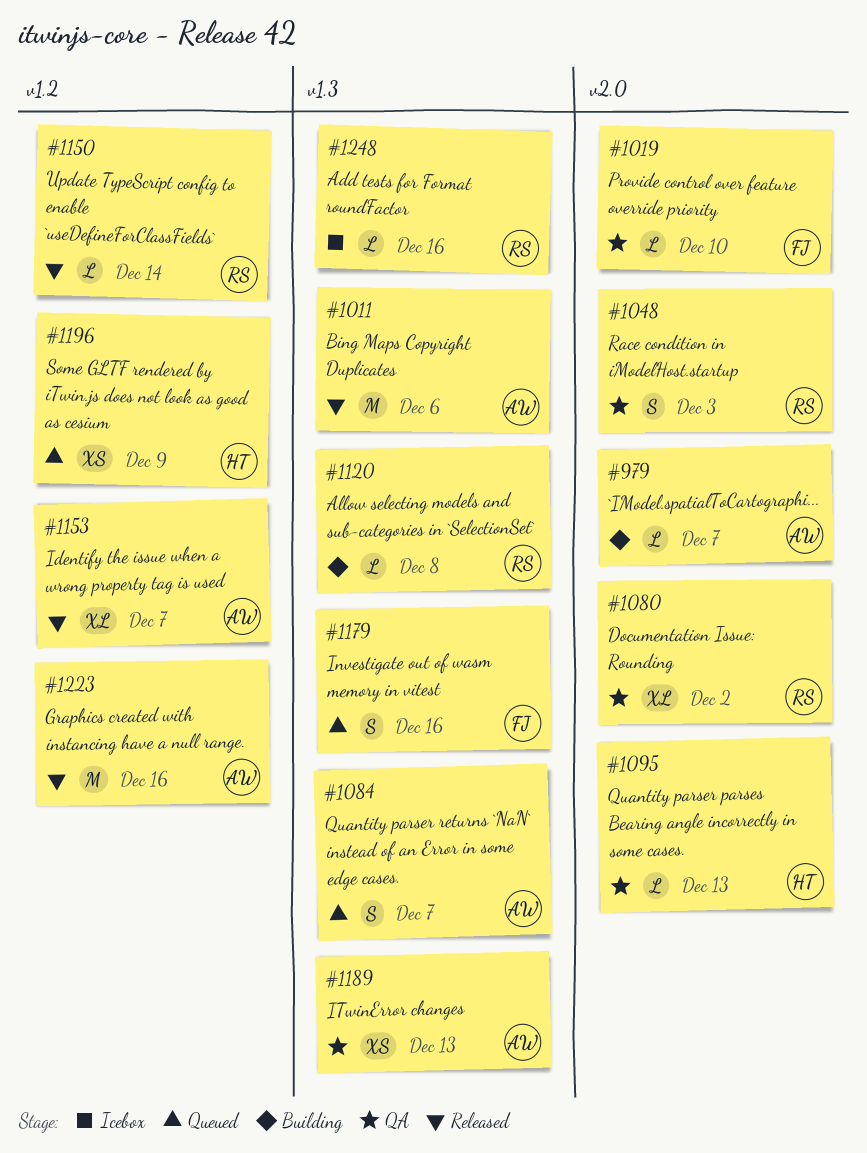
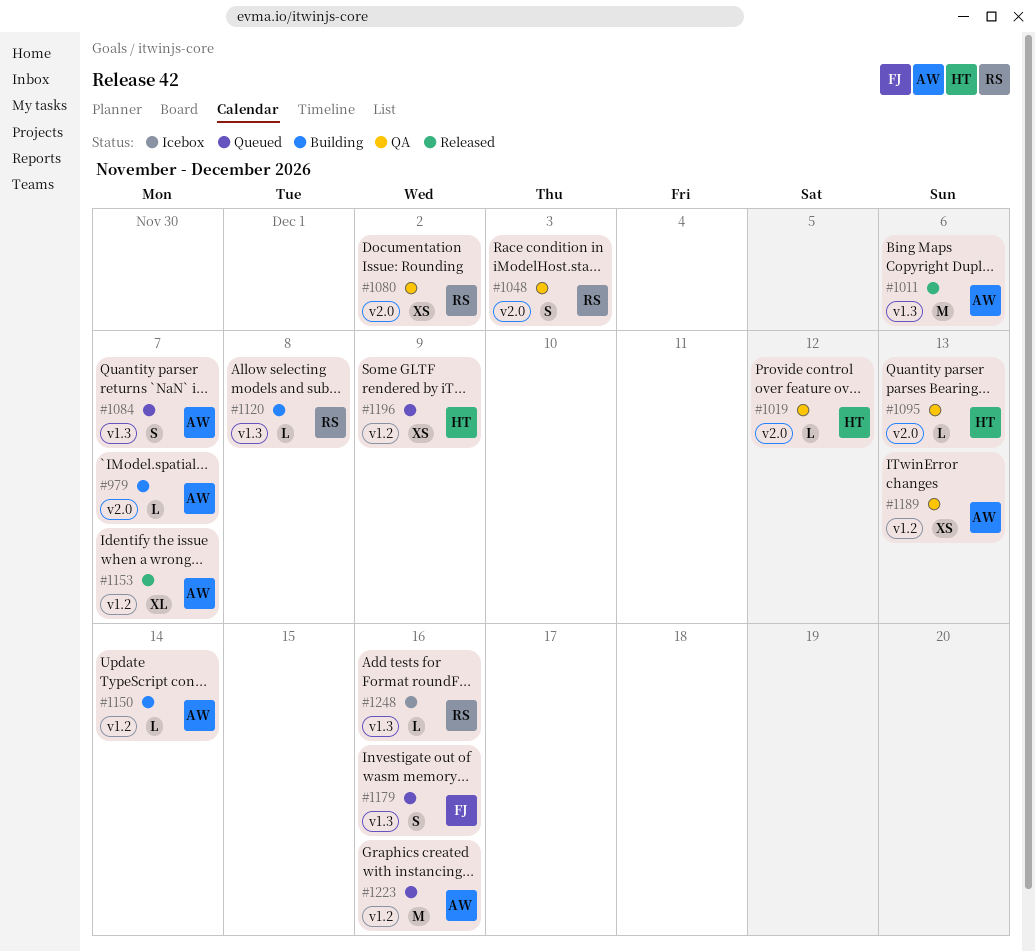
#1019, owner: FJ -> HT
#1019, due: Dec 10 -> Dec 12
#1080, estimate: XL -> XS
#1150, status: Released -> Building
#1150, owner: RS -> AW
#1189, label: v1.3 -> v1.2
#1223, status: Released -> Queued

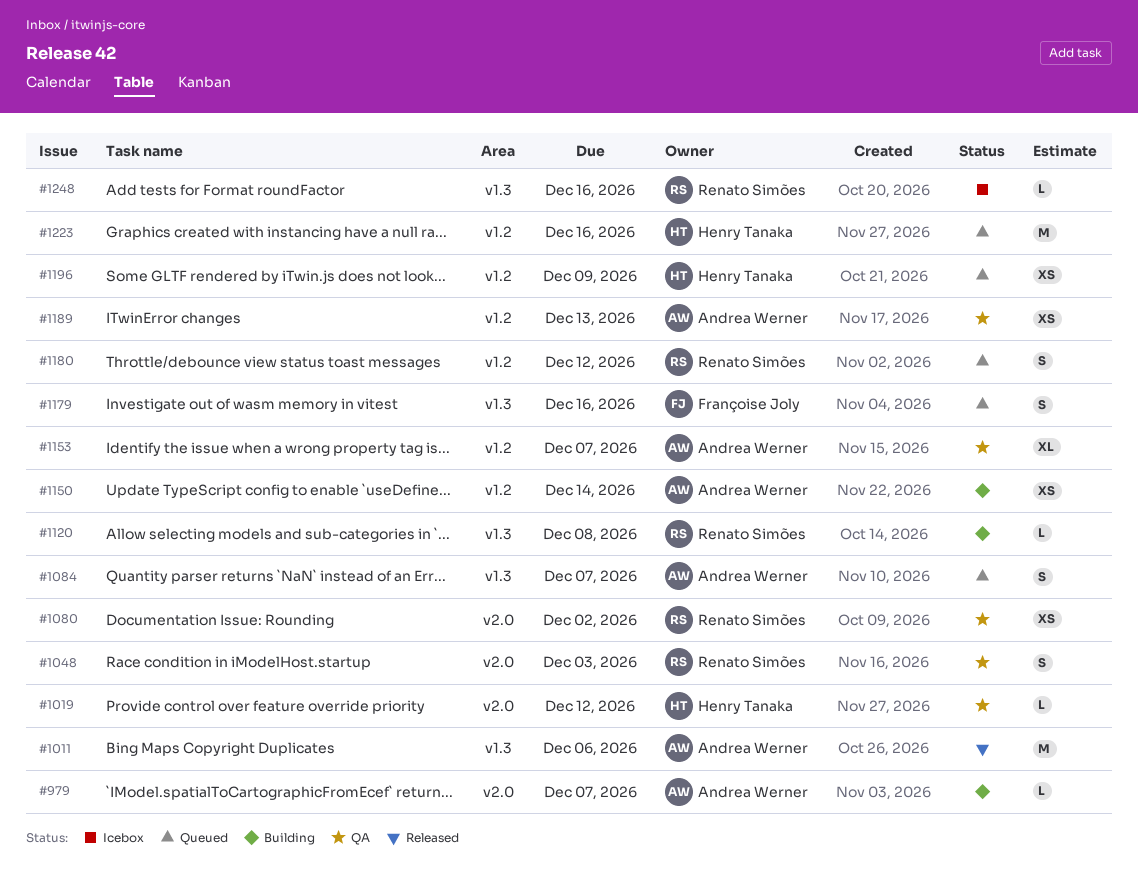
#1095: present -> none
#1150, estimate: L -> XS
#1153, status: Released -> QA
#1180: none -> present
#1223, owner: Andrea Werner -> Henry Tanaka

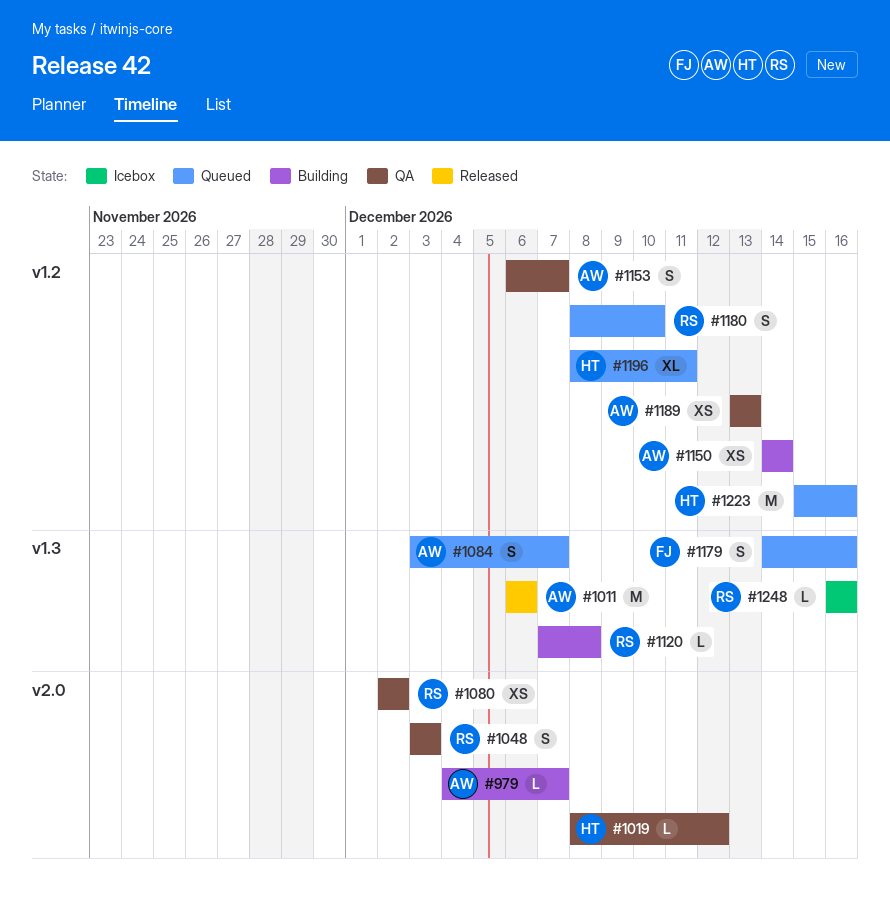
#1153, estimate: XL -> S
#1180, due: Dec 12 -> Dec 10
#1196, estimate: XS -> XL
#1196, due: Dec 9 -> Dec 11

